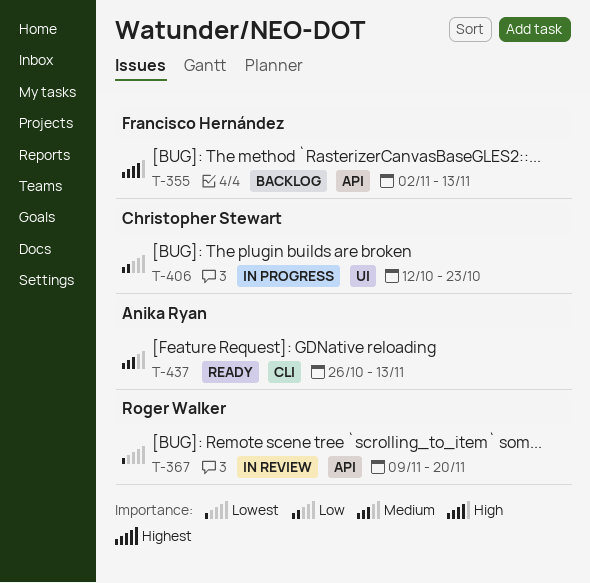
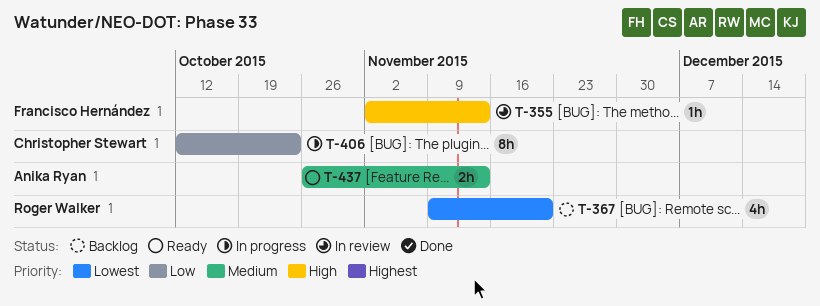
T-355, status: Backlog -> In review
T-367, status: In review -> Backlog

